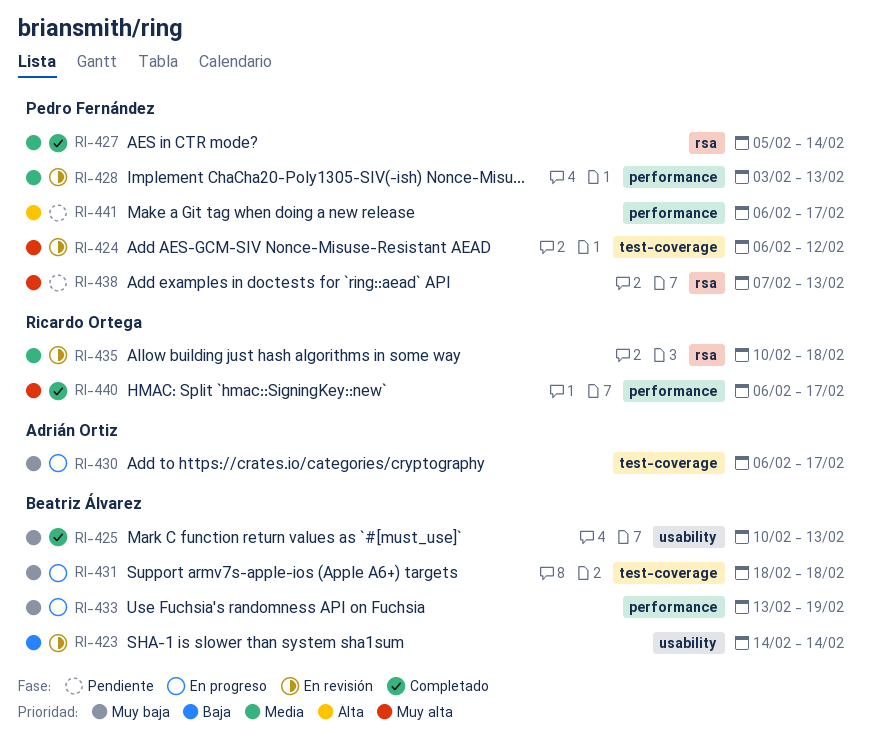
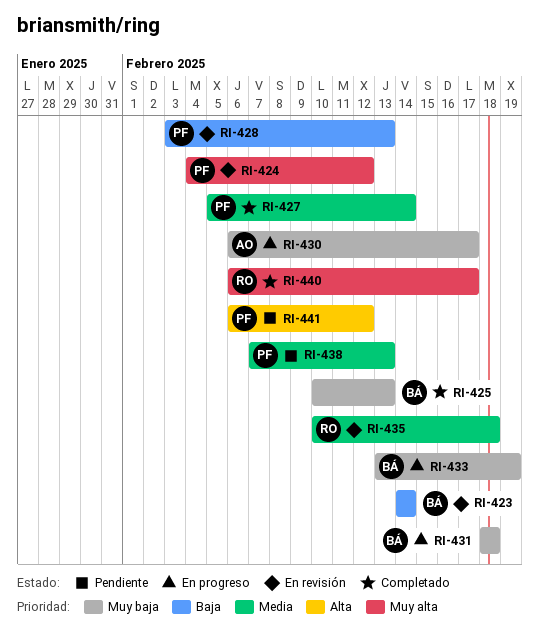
RI-424, start: Feb 6 -> Feb 4
RI-428, priority: Media -> Baja
RI-438, priority: Muy alta -> Media
RI-441, due: Feb 17 -> Feb 12

